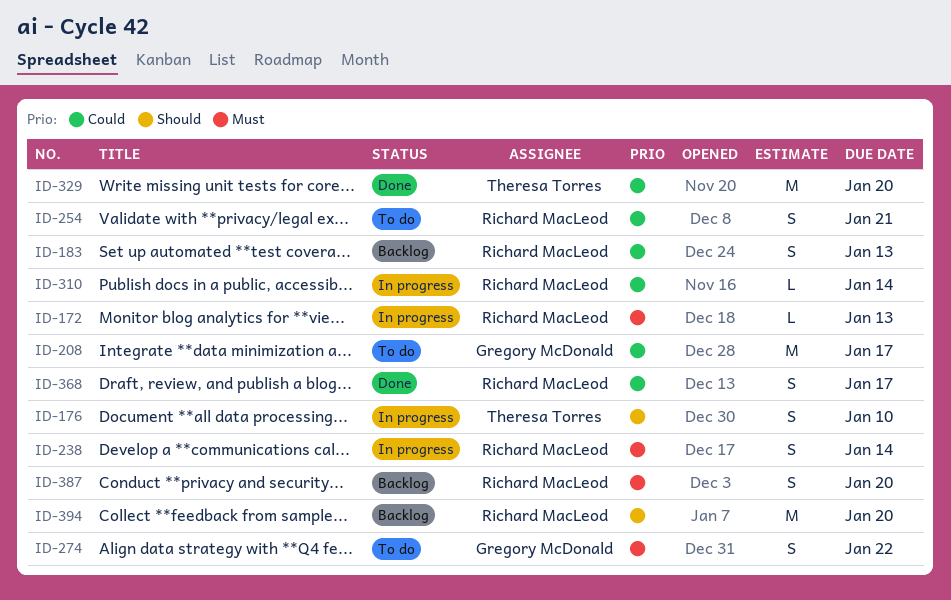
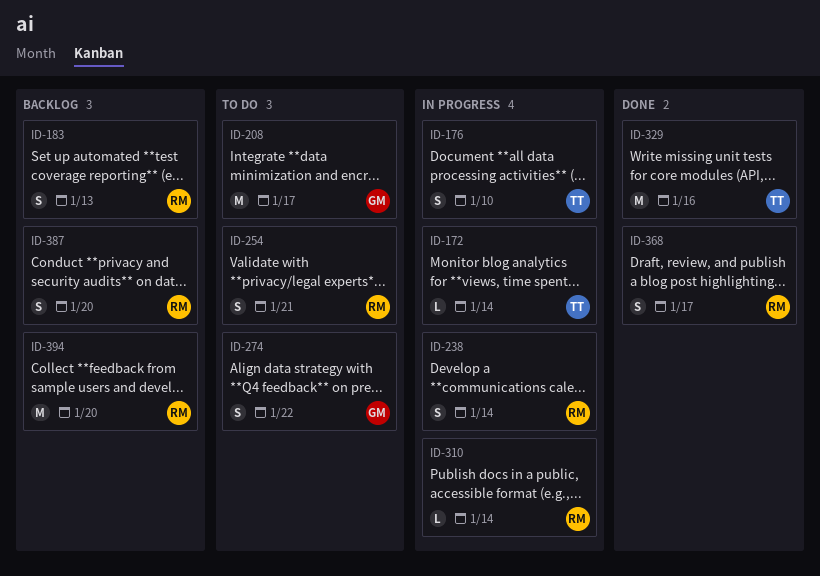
ID-172, owner: Richard MacLeod -> Theresa Torres
ID-172, due: Jan 13 -> Jan 14
ID-329, due: Jan 20 -> Jan 16

